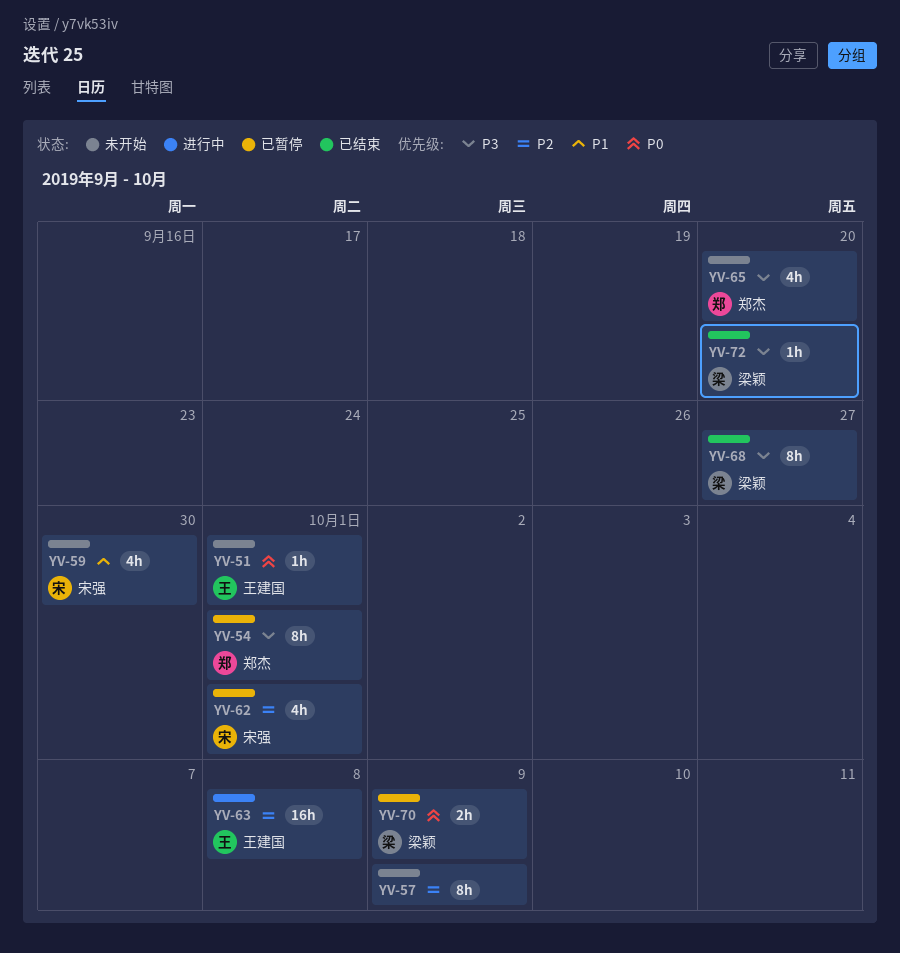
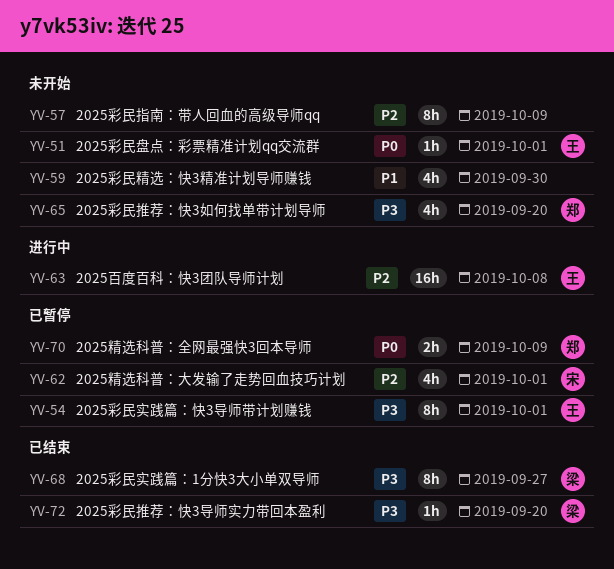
YV-54, owner: 郑杰 -> 王建国
YV-59, owner: 宋强 -> none
YV-70, owner: 梁颖 -> 郑杰

